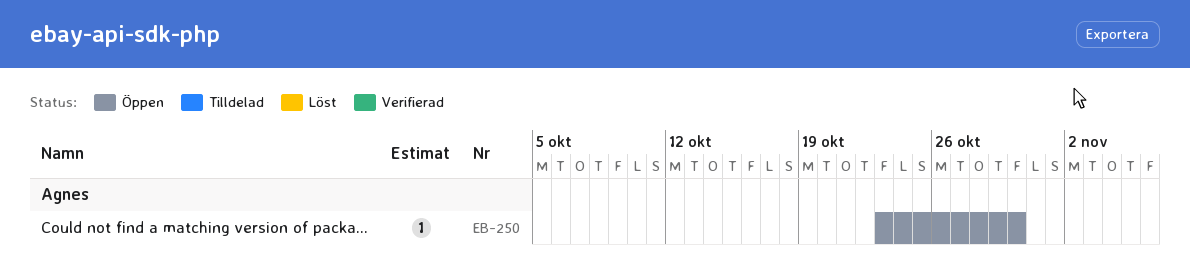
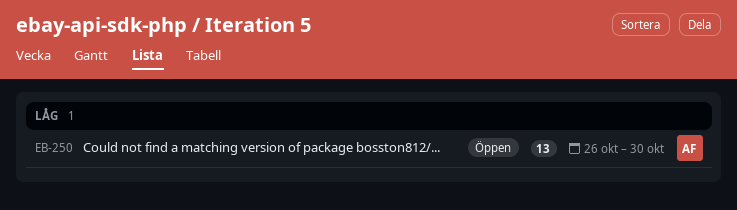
EB-250, estimate: 1 -> 13
EB-250, start: Oct 23 -> Oct 26

